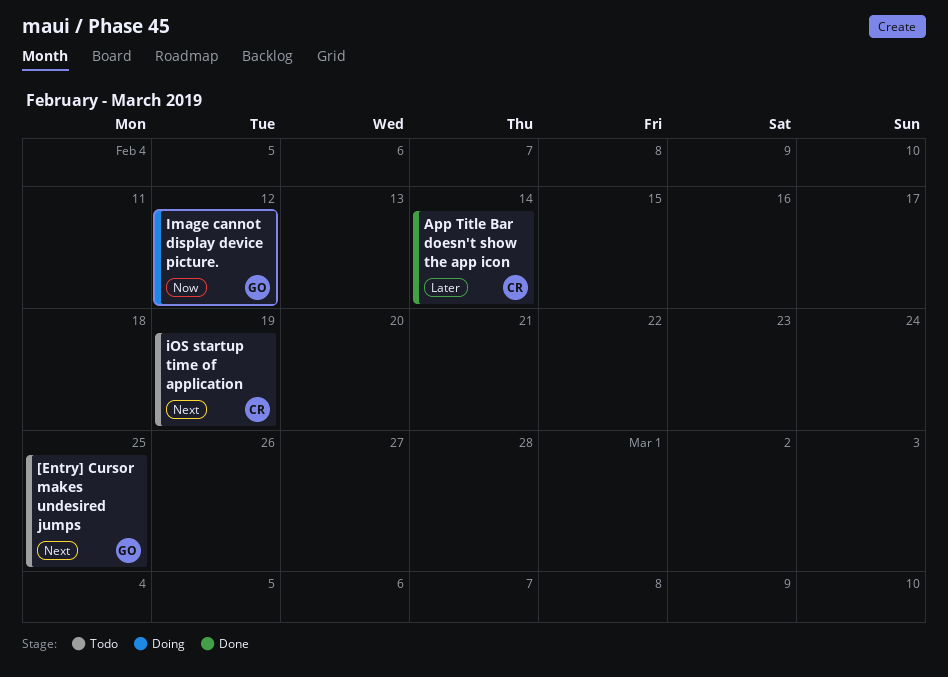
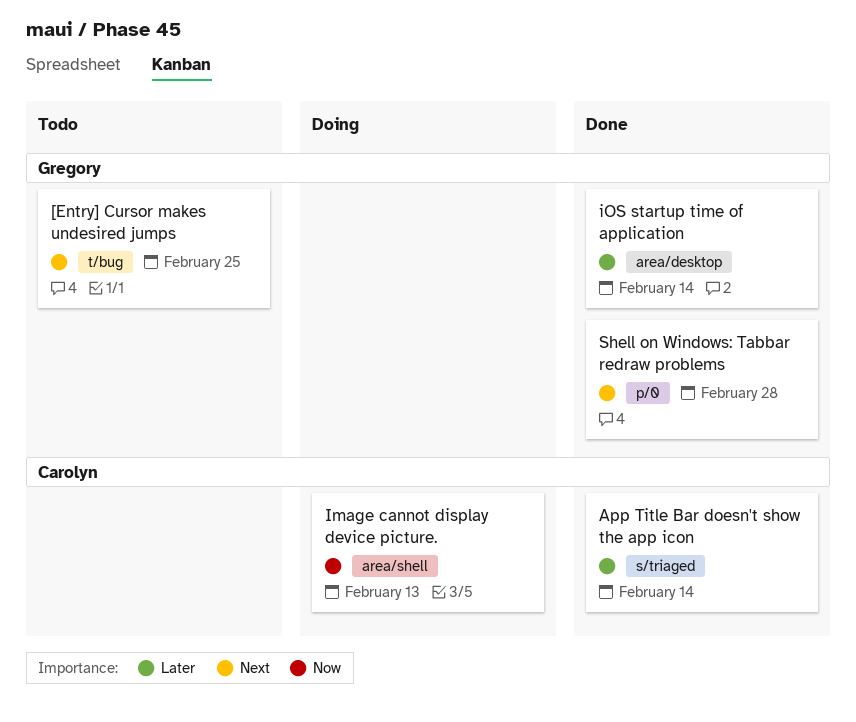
Image cannot display device picture., owner: Gregory -> Carolyn
Image cannot display device picture., due: Feb 12 -> Feb 13
iOS startup time of application, status: Todo -> Done
iOS startup time of application, owner: Carolyn -> Gregory
iOS startup time of application, priority: Next -> Later
iOS startup time of application, due: Feb 19 -> Feb 14
Shell on Windows: Tabbar redraw problems: none -> present

